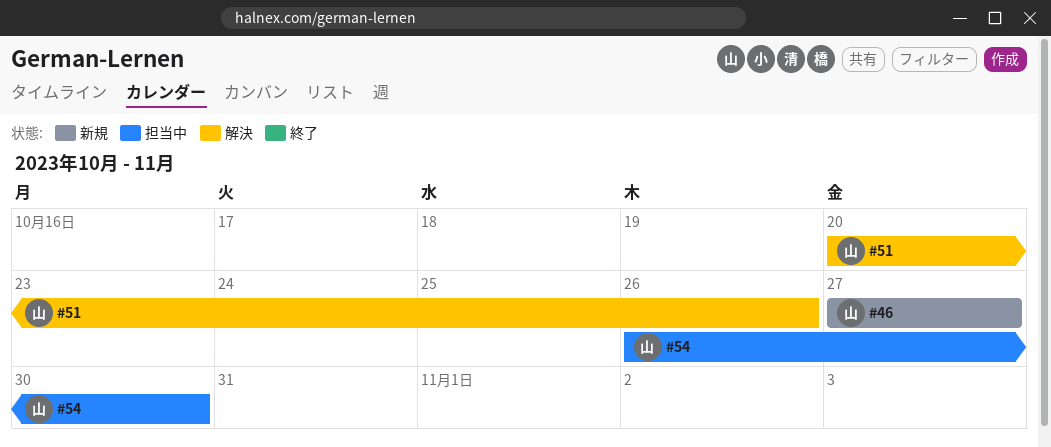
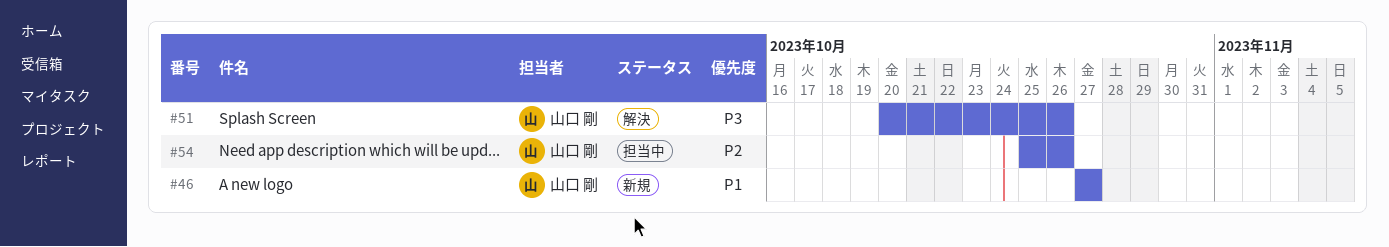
#54, start: Oct 26 -> Oct 25
#54, due: Oct 30 -> Oct 26

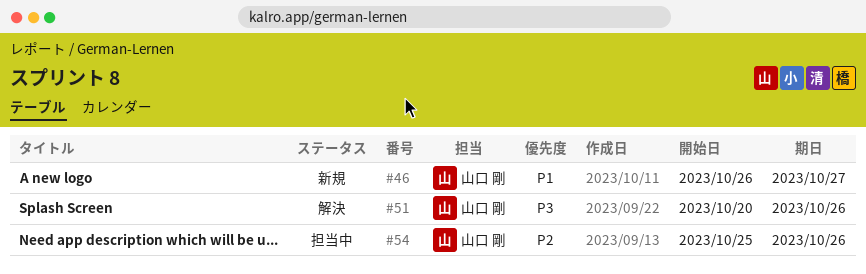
#46, start: Oct 27 -> Oct 26

